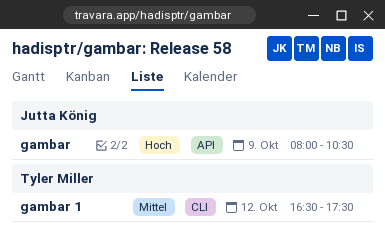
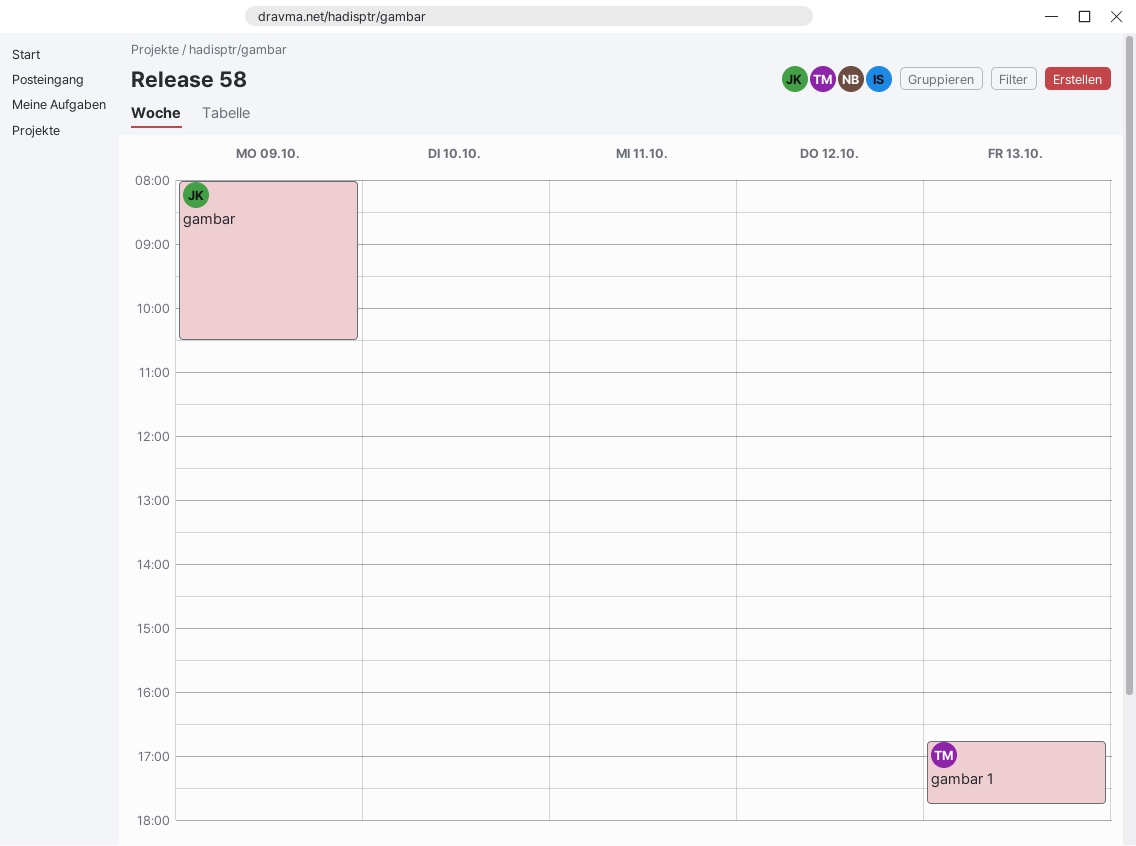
gambar 1, day: Oct 12 -> Oct 13
gambar 1, begins: 16:30 -> 16:45
gambar 1, ends: 17:30 -> 17:45

